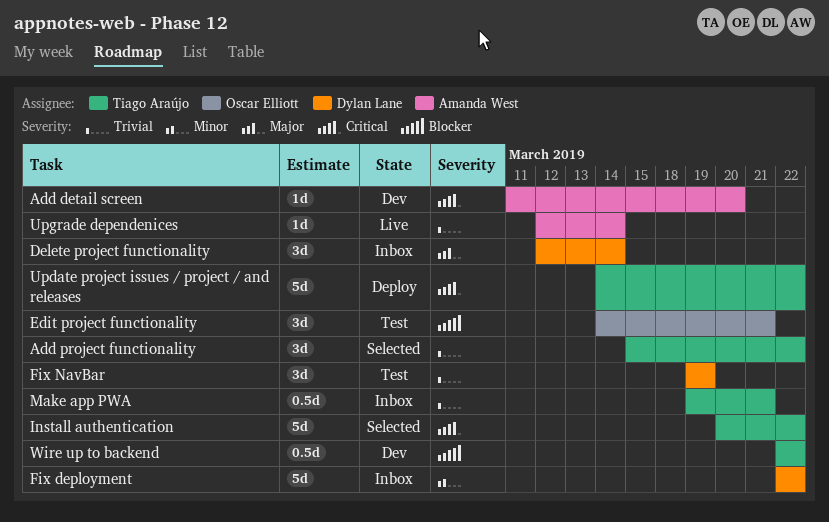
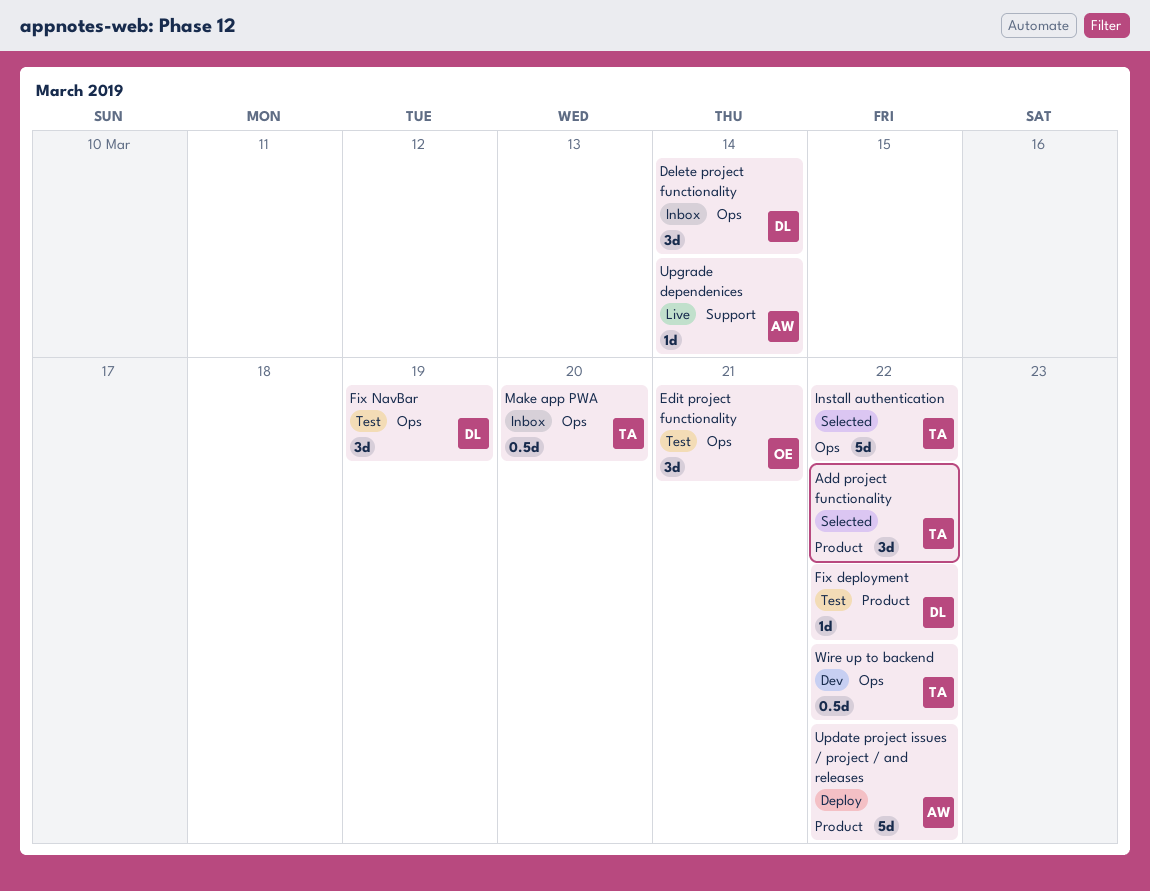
Add detail screen: present -> none
Fix deployment, status: Inbox -> Test
Fix deployment, estimate: 5d -> 1d
Make app PWA, due: Mar 21 -> Mar 20
Update project issues / project / and releases, owner: Tiago Araújo -> Amanda West

